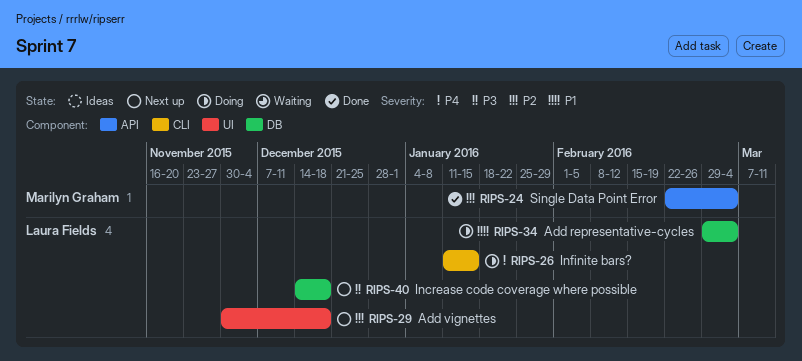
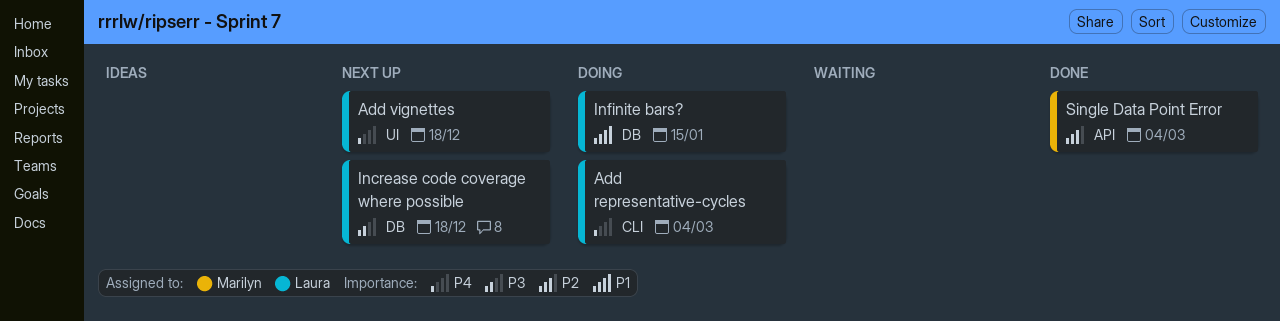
Add representative-cycles, priority: P1 -> P4
Add representative-cycles, label: DB -> CLI
Add vignettes, priority: P2 -> P4
Infinite bars?, priority: P4 -> P1
Infinite bars?, label: CLI -> DB

